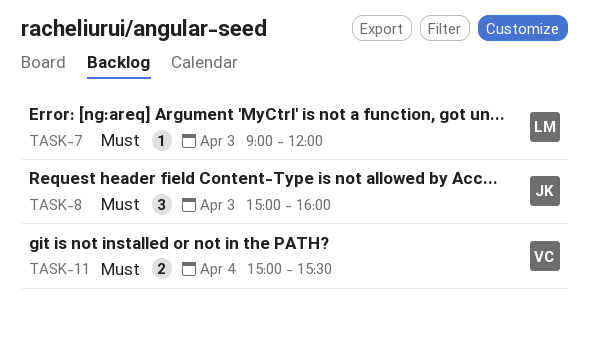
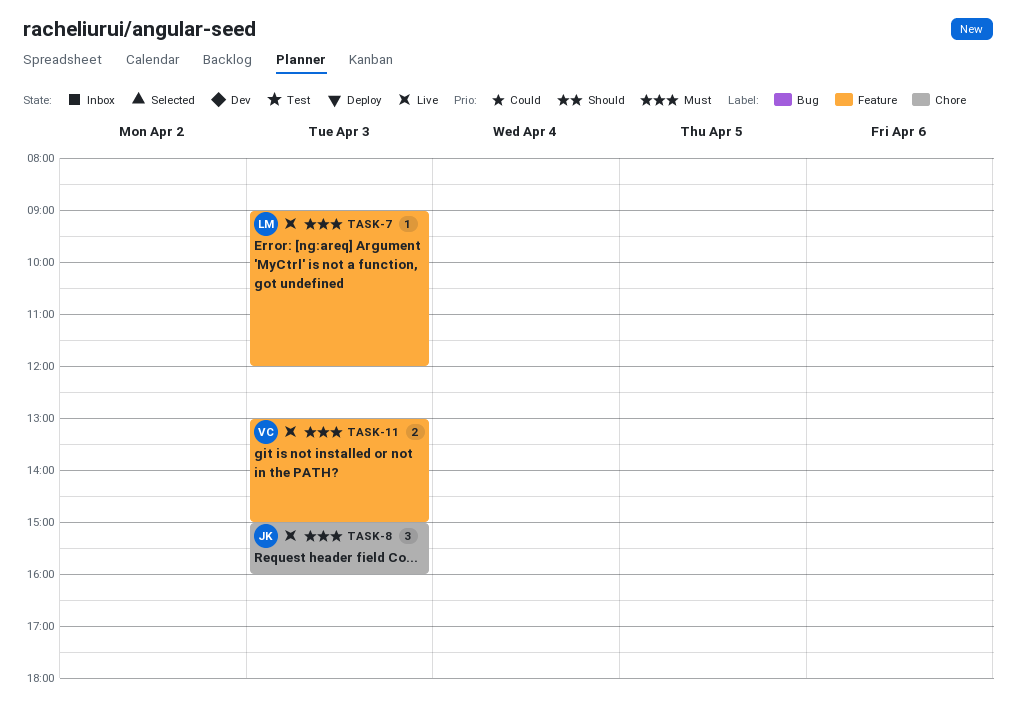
TASK-11, day: Apr 4 -> Apr 3
TASK-11, begins: 15:00 -> 13:00
TASK-11, ends: 15:30 -> 15:00

